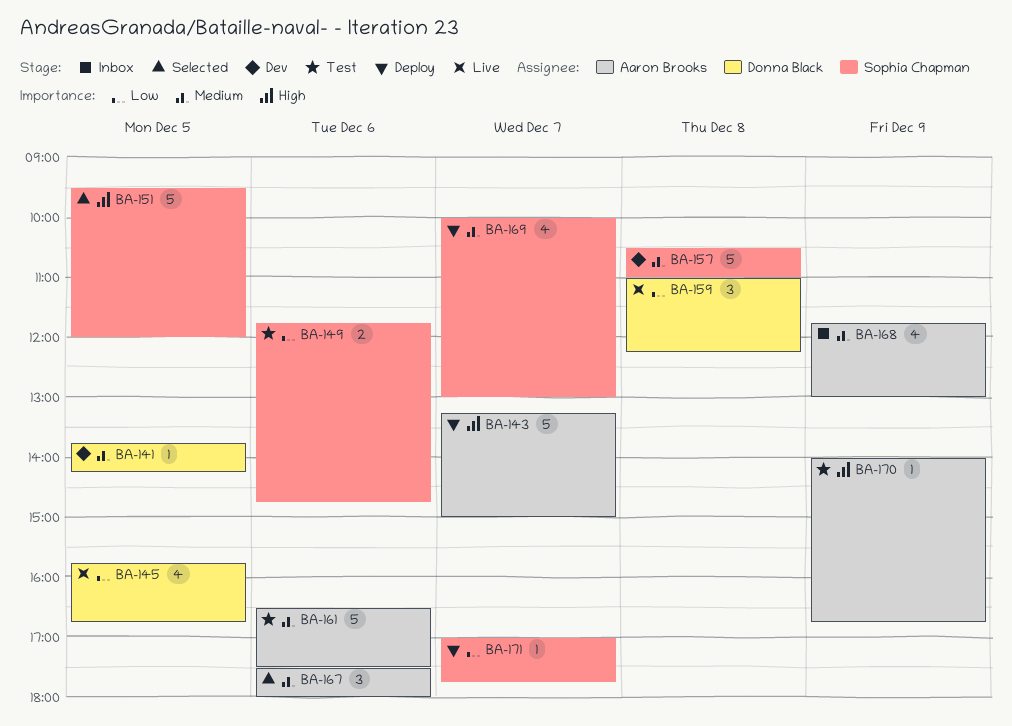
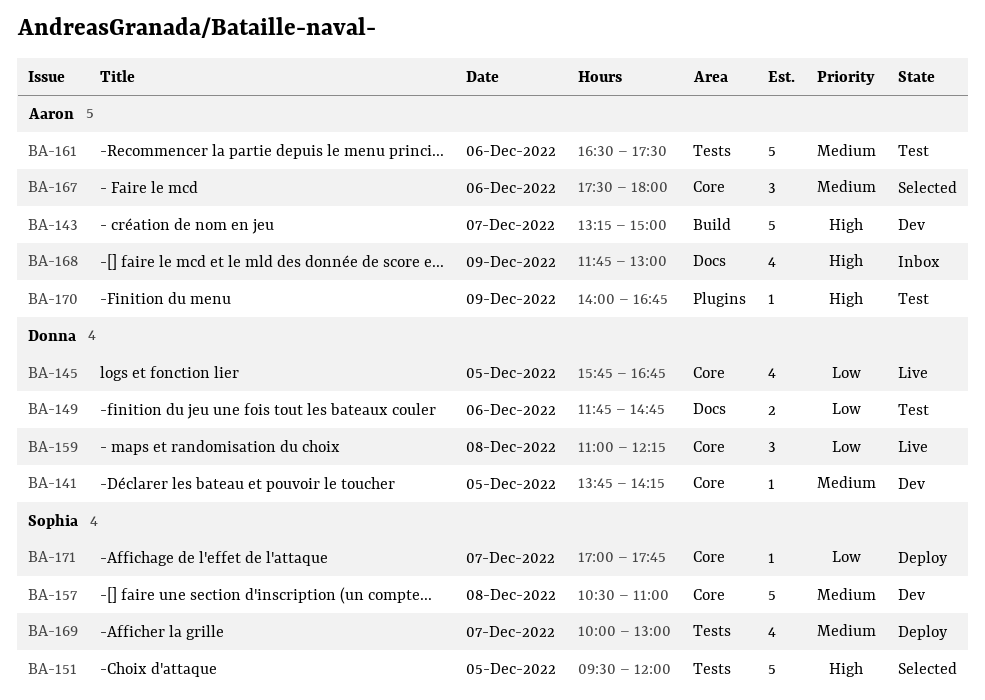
BA-143, status: Deploy -> Dev
BA-149, owner: Sophia Chapman -> Donna Black
BA-168, priority: Medium -> High

